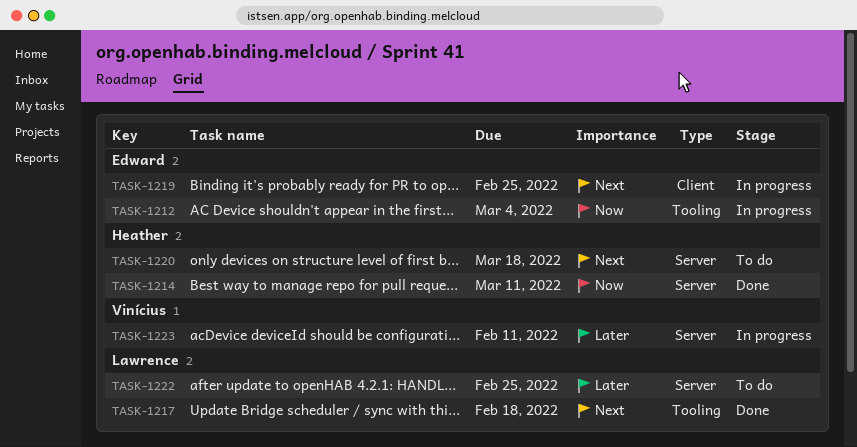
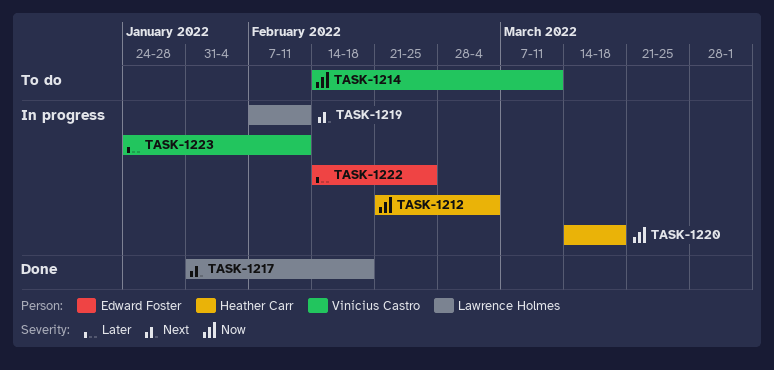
TASK-1212, owner: Edward Foster -> Heather Carr
TASK-1214, status: Done -> To do
TASK-1214, owner: Heather Carr -> Vinícius Castro
TASK-1219, owner: Edward Foster -> Lawrence Holmes
TASK-1219, due: Feb 25 -> Feb 11
TASK-1220, status: To do -> In progress
TASK-1220, priority: Next -> Now
TASK-1222, status: To do -> In progress
TASK-1222, owner: Lawrence Holmes -> Edward Foster

